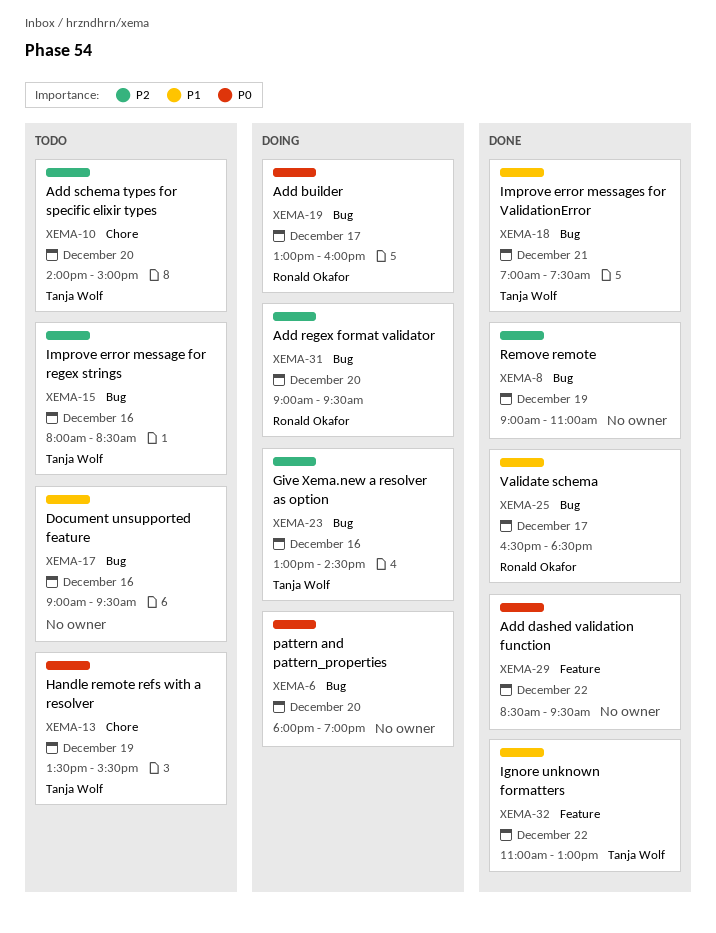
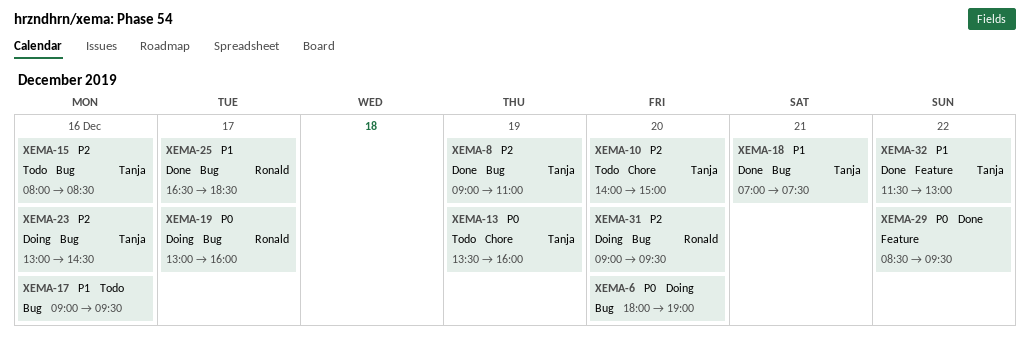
XEMA-8, owner: none -> Tanja Wolf
XEMA-13, ends: 15:30 -> 16:00
XEMA-32, begins: 11:00 -> 11:30

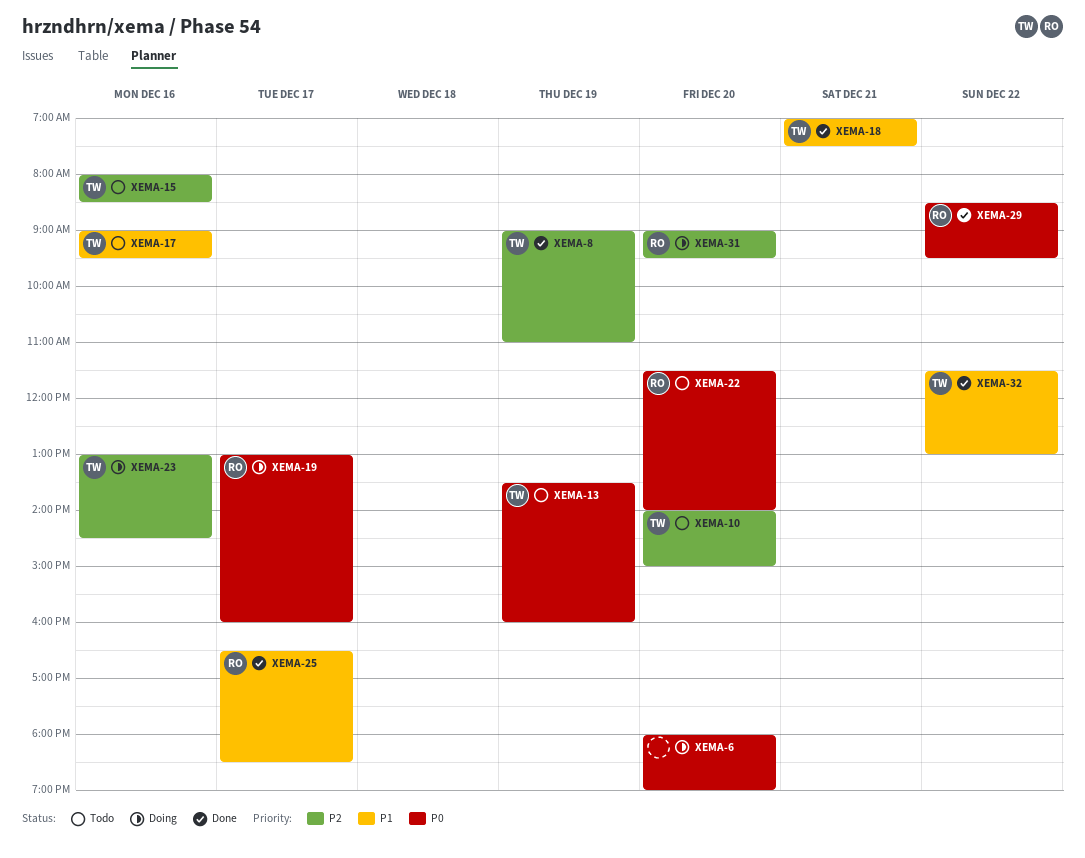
XEMA-17, owner: none -> Tanja
XEMA-22: none -> present
XEMA-29, owner: none -> Ronald

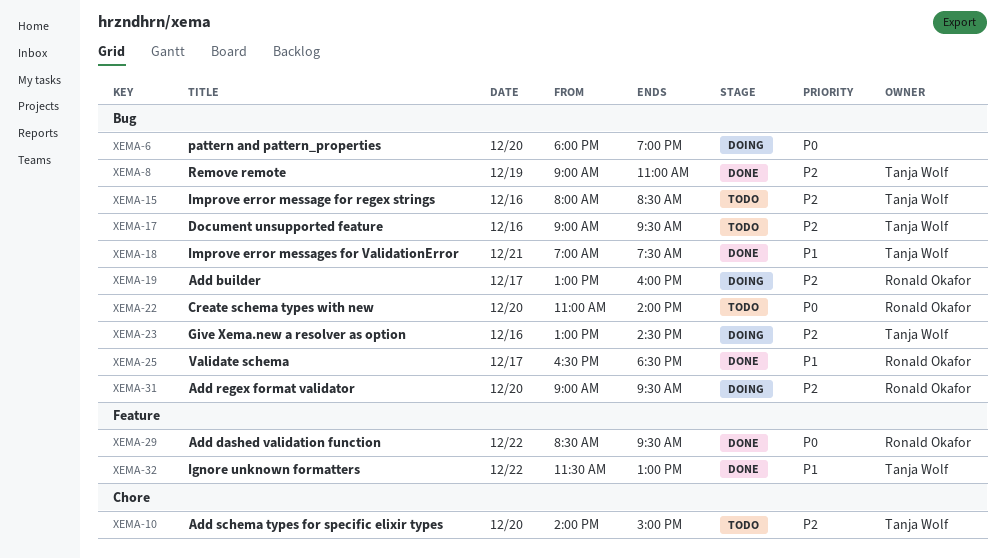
XEMA-13: present -> none
XEMA-17, priority: P1 -> P2
XEMA-19, priority: P0 -> P2
XEMA-22, begins: 11:30 -> 11:00

